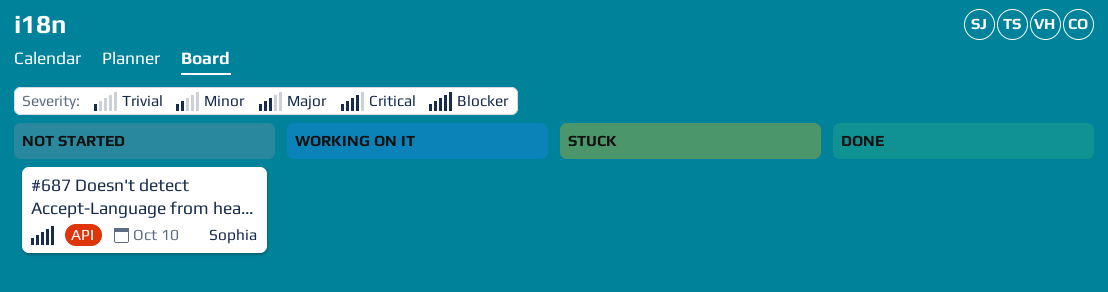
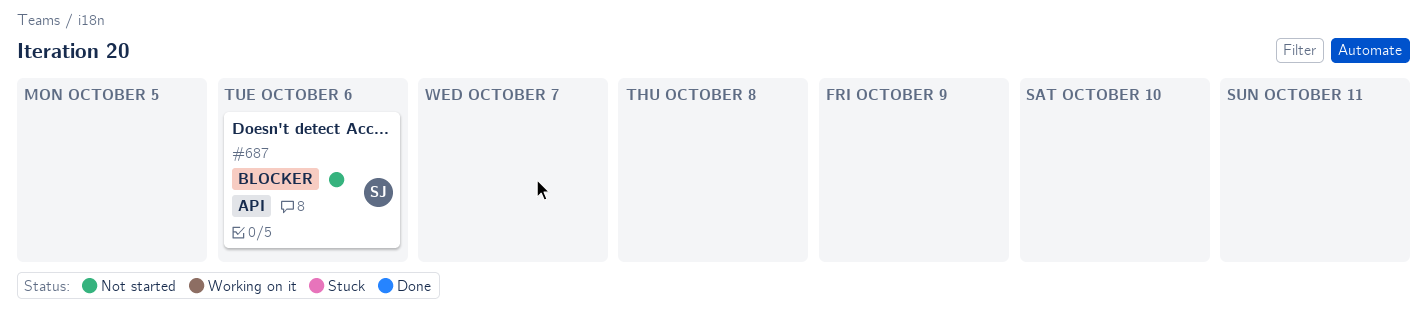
#687, due: Oct 10 -> Oct 6

